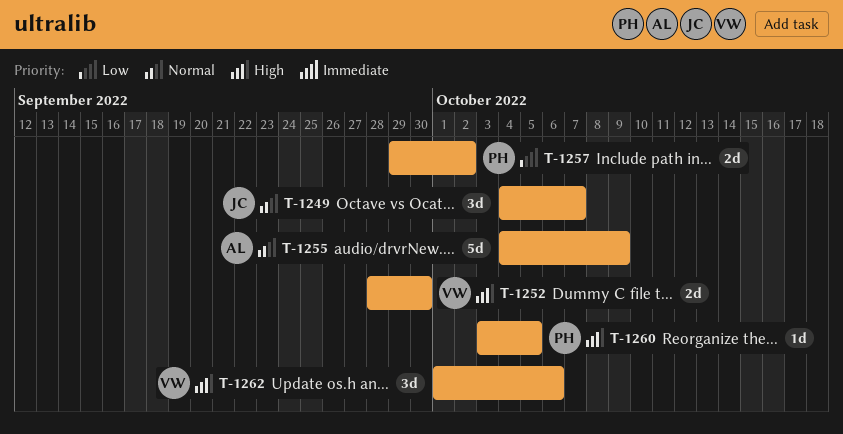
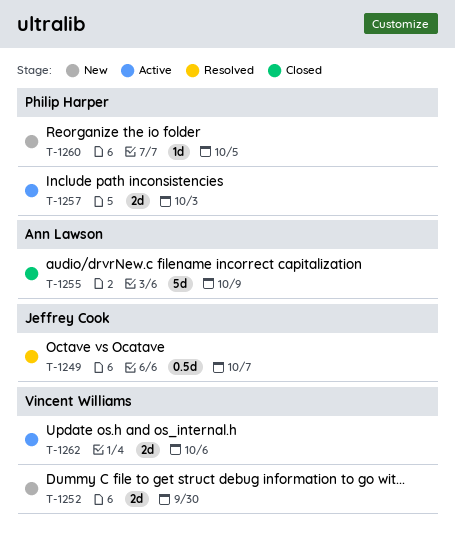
T-1249, estimate: 3d -> 0.5d
T-1257, due: Oct 2 -> Oct 3
T-1262, estimate: 3d -> 2d

